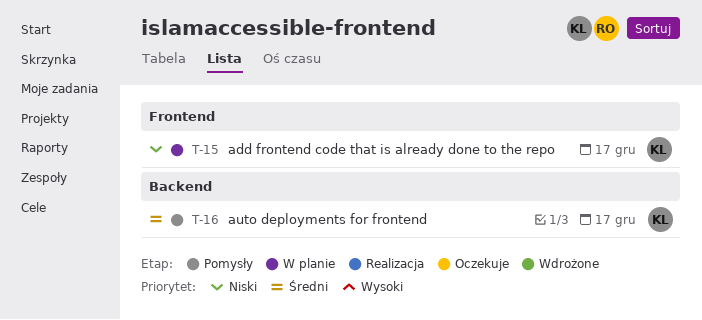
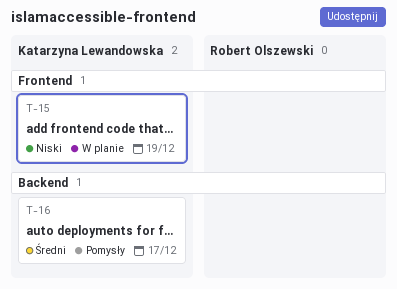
T-15, due: Dec 17 -> Dec 19

